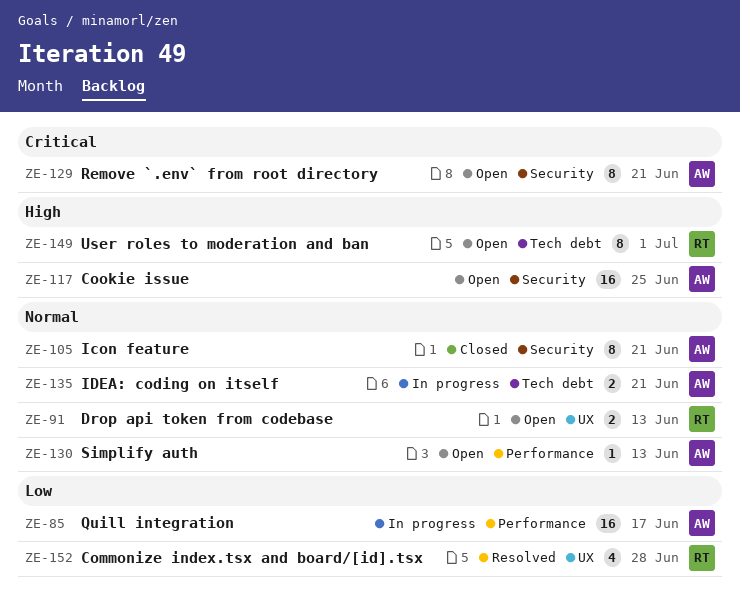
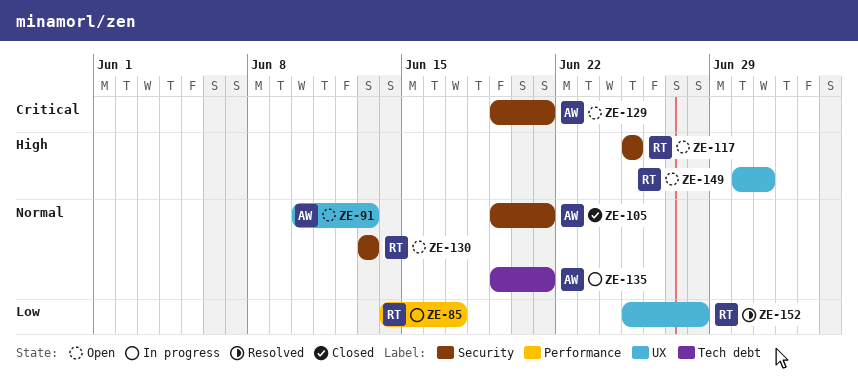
ZE-85, owner: AW -> RT
ZE-91, owner: RT -> AW
ZE-117, owner: AW -> RT
ZE-130, owner: AW -> RT
ZE-130, label: Performance -> Security
ZE-149, label: Tech debt -> UX

